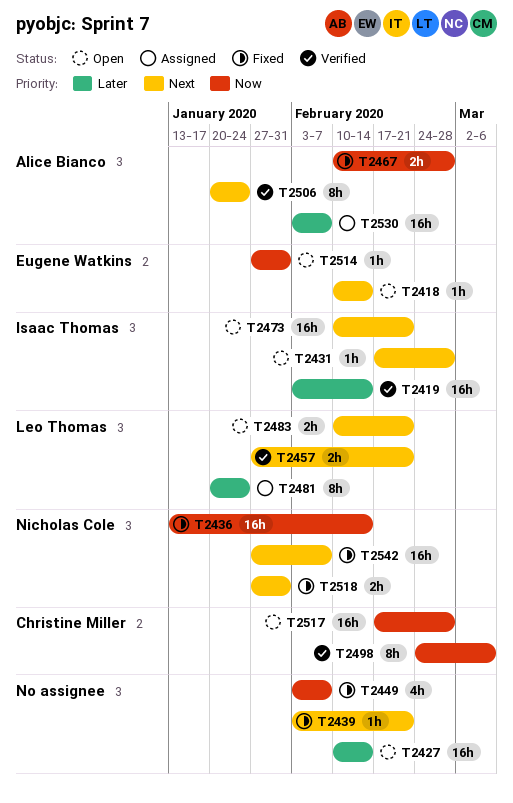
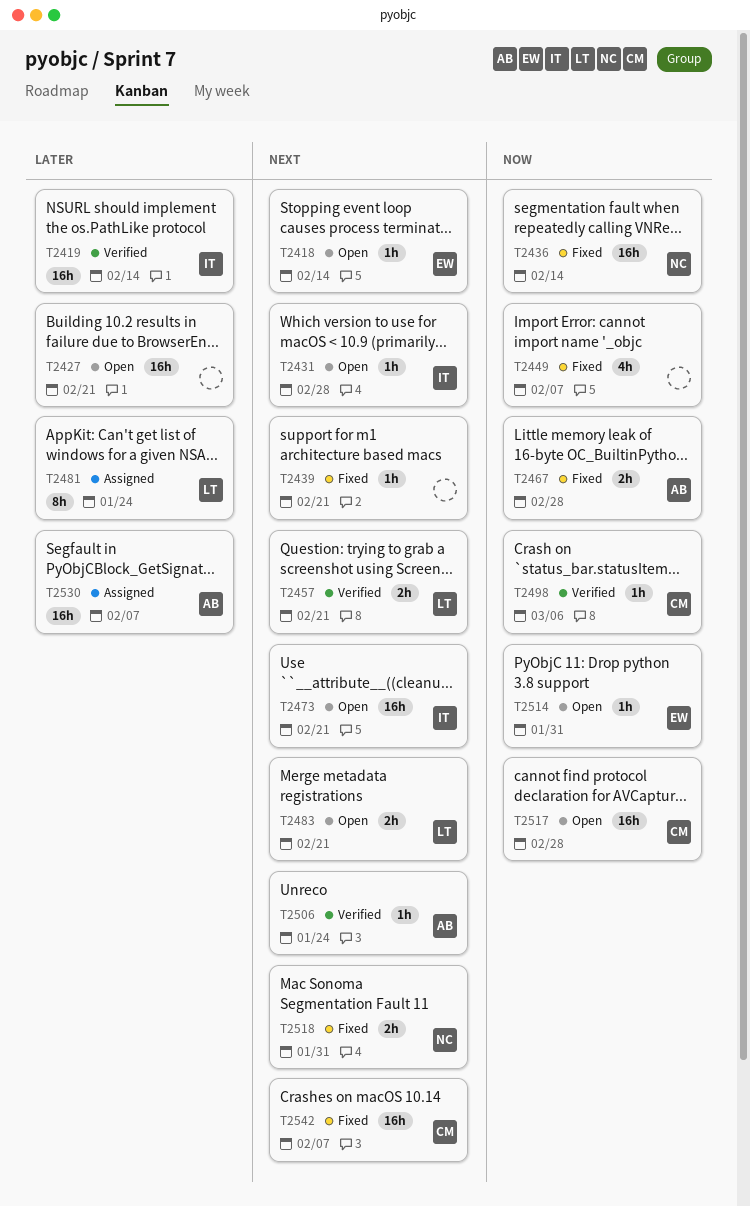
T2427, due: Feb 14 -> Feb 21
T2498, estimate: 8h -> 1h
T2506, estimate: 8h -> 1h
T2542, owner: Nicholas Cole -> Christine Miller

